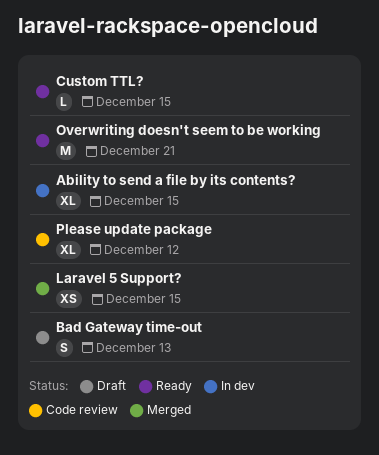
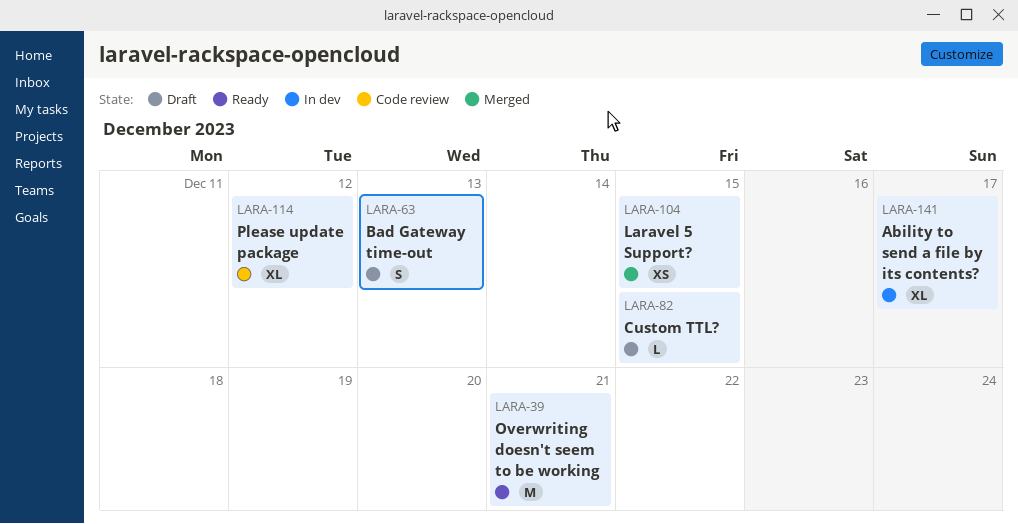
Ability to send a file by its contents?, due: Dec 15 -> Dec 17
Custom TTL?, status: Ready -> Draft

